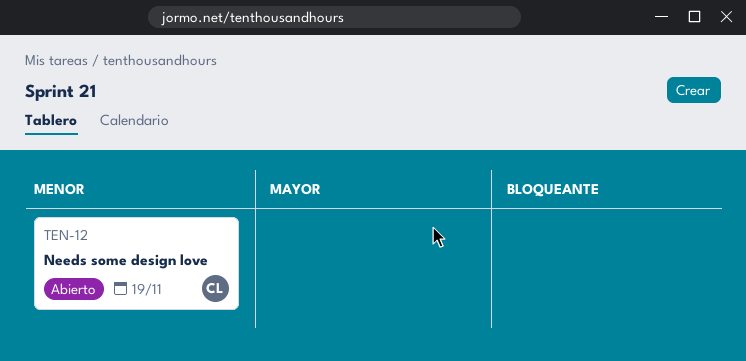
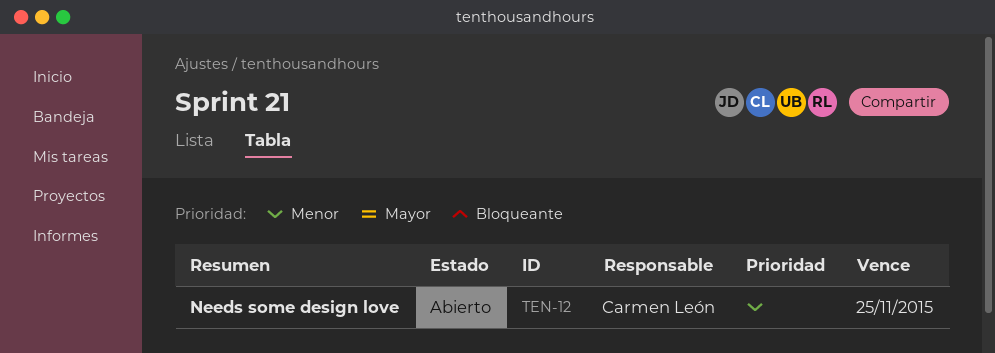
TEN-12, due: Nov 19 -> Nov 25

